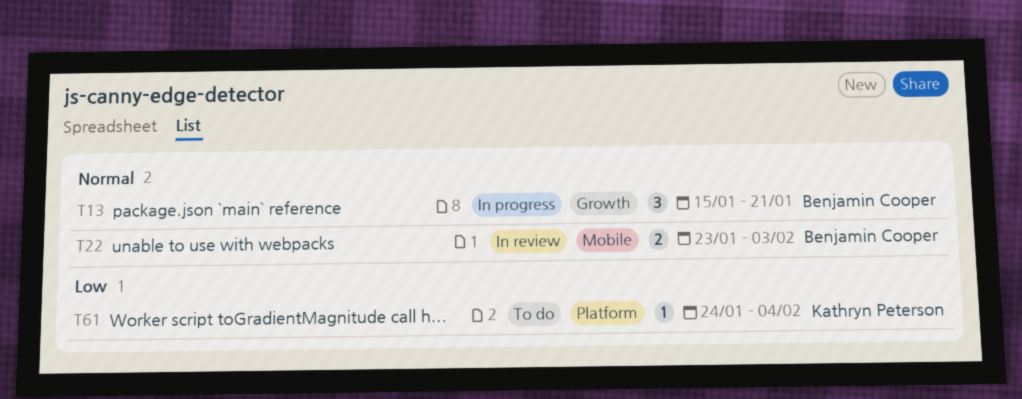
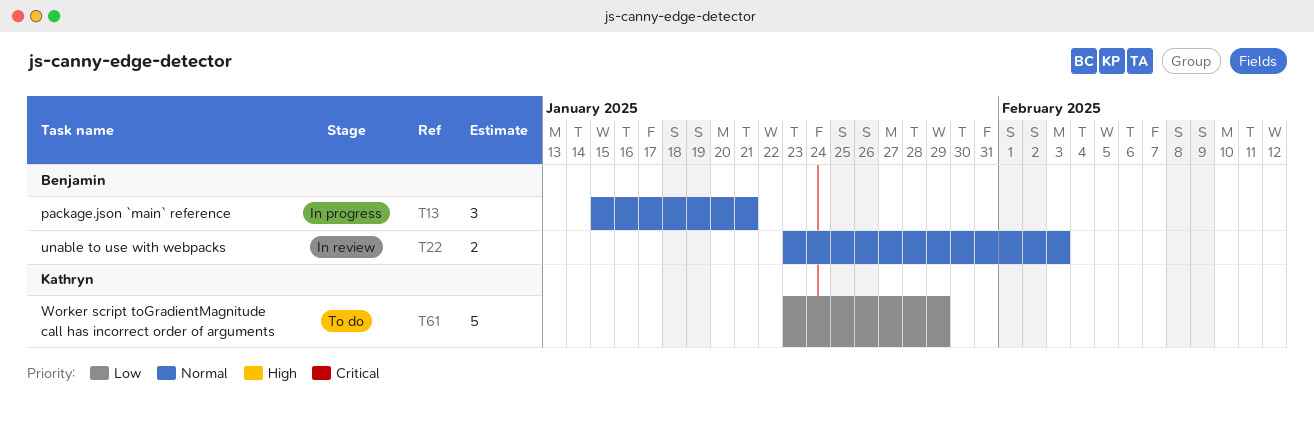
T61, estimate: 1 -> 5
T61, start: Jan 24 -> Jan 23
T61, due: Feb 4 -> Jan 29

